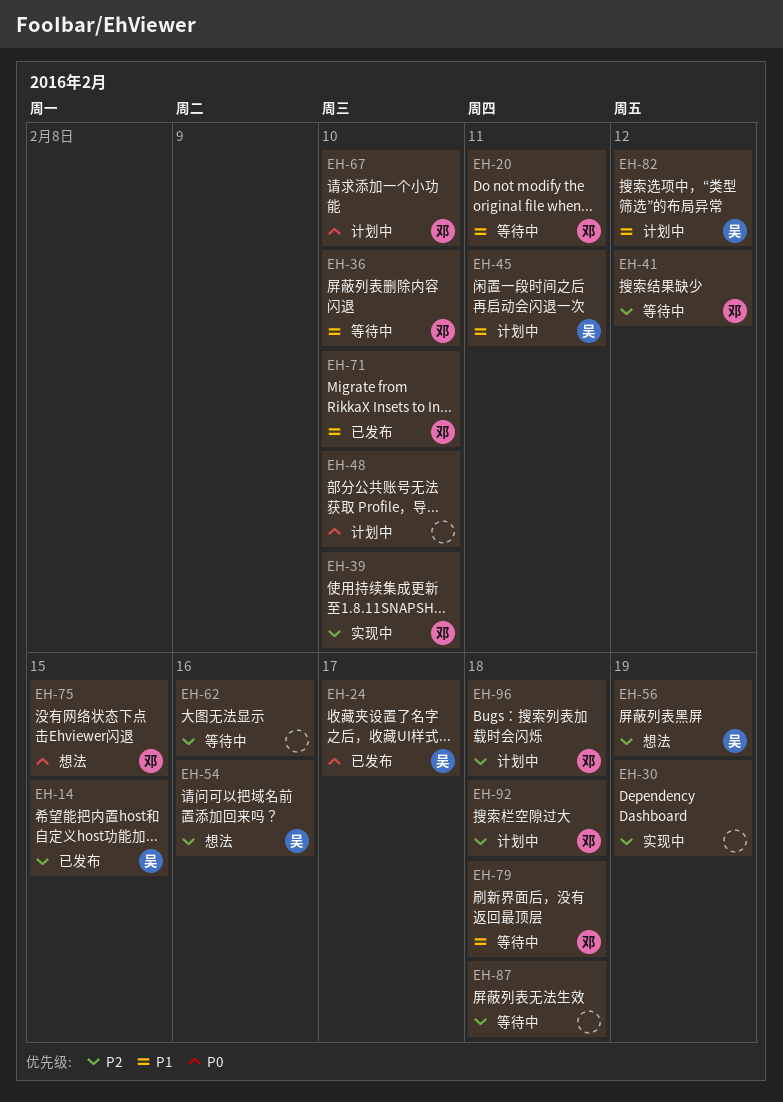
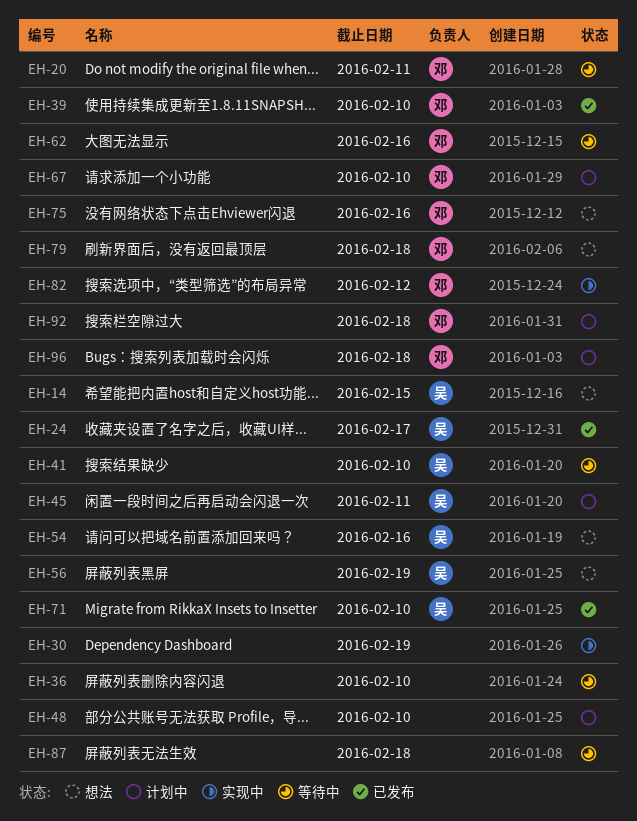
EH-14, status: 已发布 -> 想法
EH-36, owner: 邓 -> none
EH-39, status: 实现中 -> 已发布
EH-41, owner: 邓 -> 吴
EH-41, due: Feb 12 -> Feb 10
EH-62, owner: none -> 邓
EH-71, owner: 邓 -> 吴
EH-75, due: Feb 15 -> Feb 16
EH-79, status: 等待中 -> 想法
EH-82, status: 计划中 -> 实现中
EH-82, owner: 吴 -> 邓

